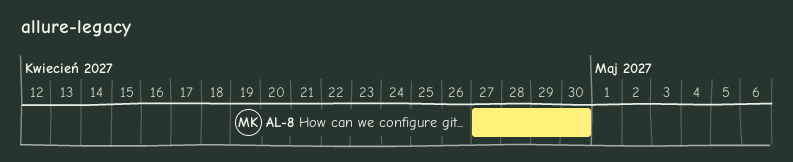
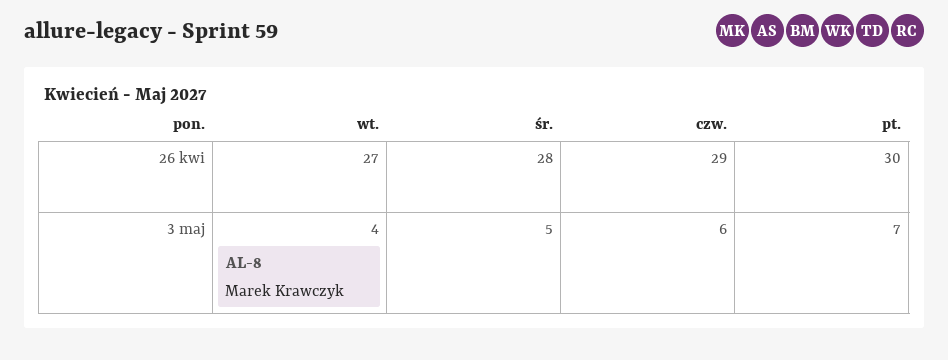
AL-8, due: Apr 30 -> May 4

